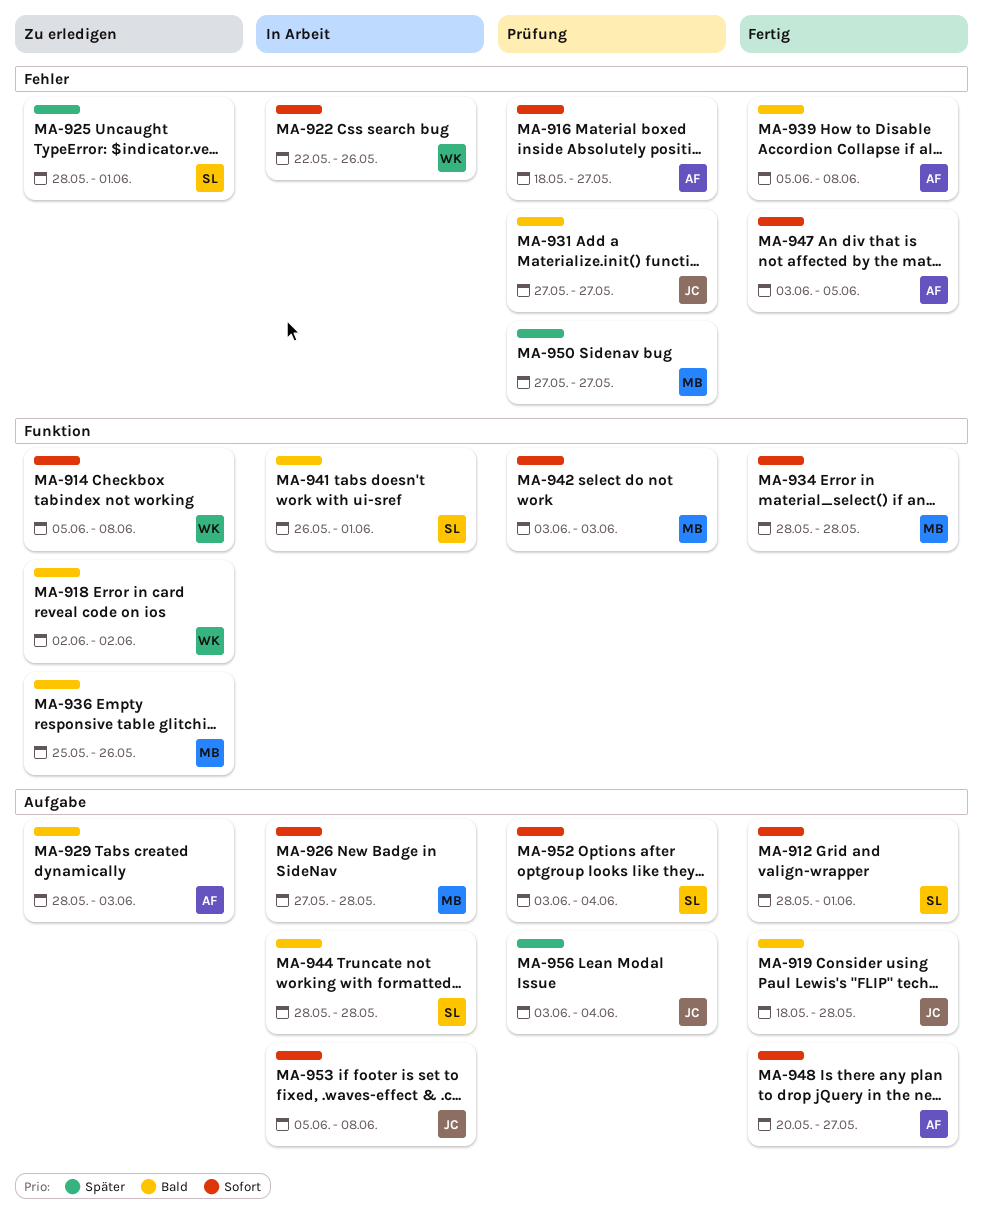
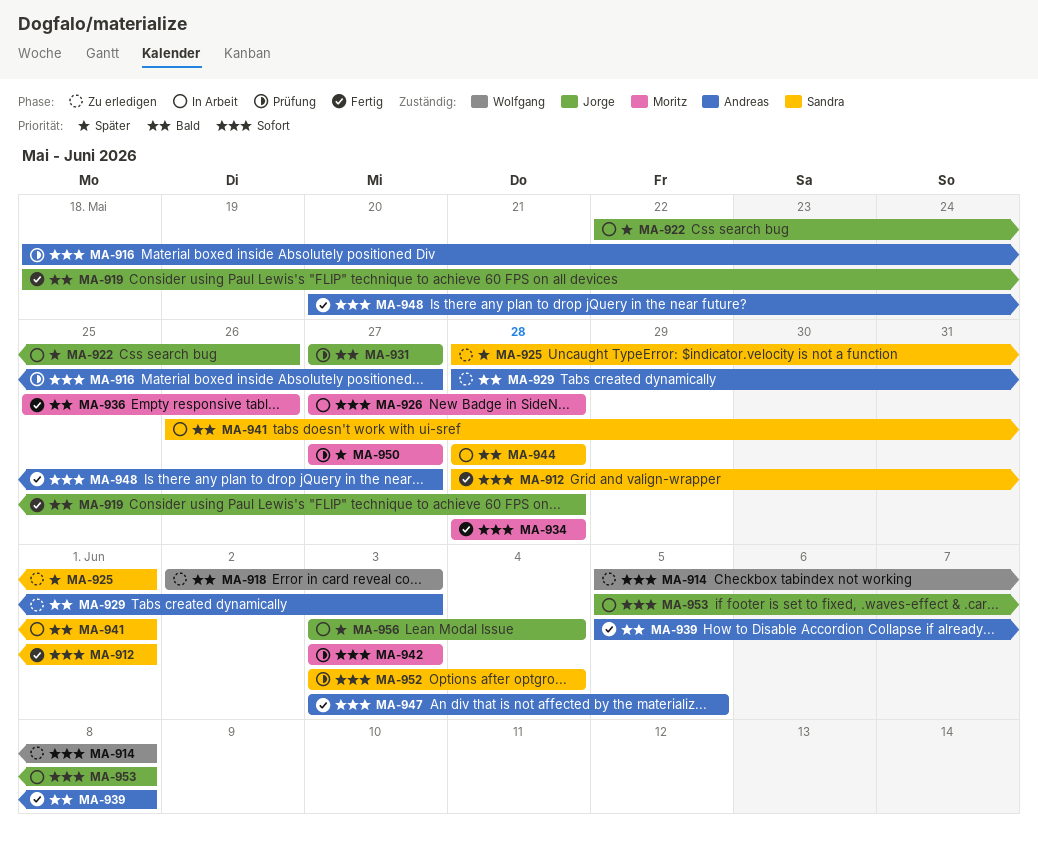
MA-918, due: Jun 2 -> Jun 3
MA-922, owner: Wolfgang -> Jorge
MA-922, priority: Sofort -> Später
MA-936, status: Zu erledigen -> Fertig
MA-956, status: Prüfung -> In Arbeit

